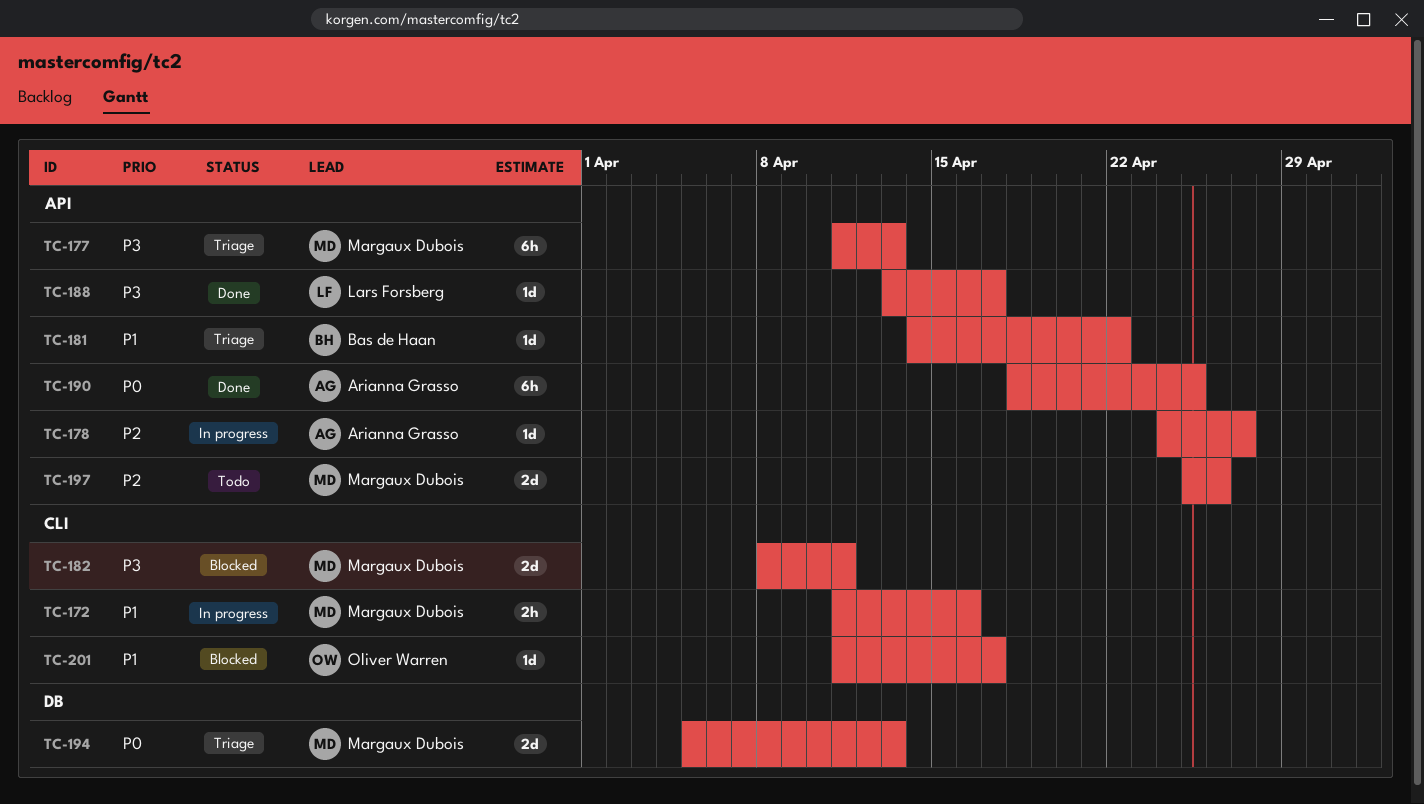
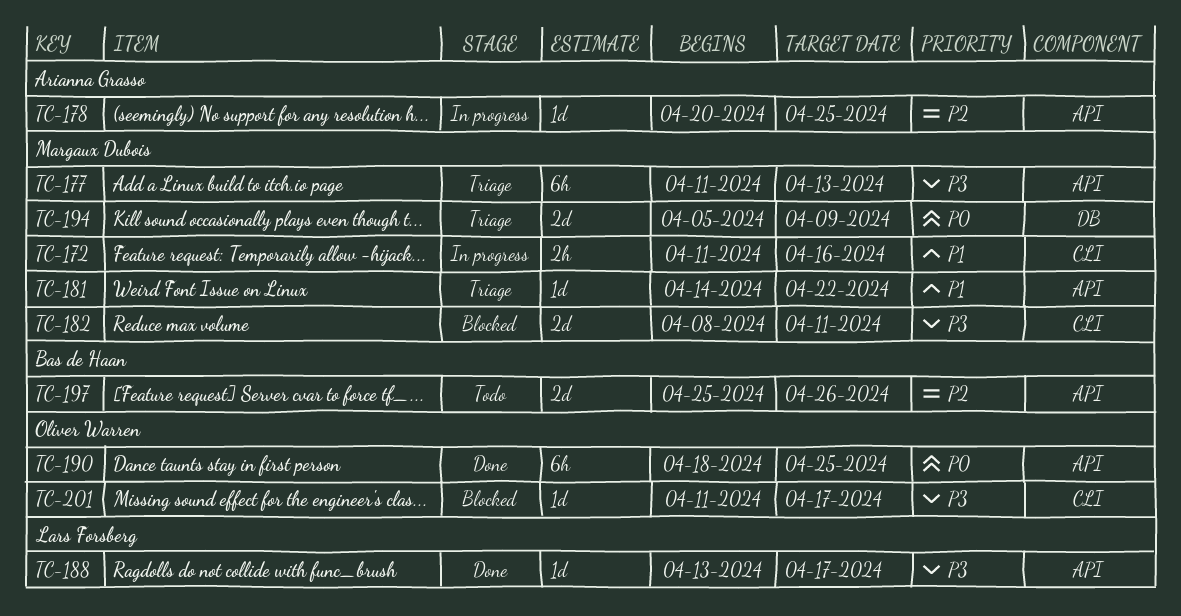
TC-178, start: Apr 24 -> Apr 20
TC-178, due: Apr 27 -> Apr 25
TC-181, owner: Bas de Haan -> Margaux Dubois
TC-190, owner: Arianna Grasso -> Oliver Warren
TC-194, due: Apr 13 -> Apr 9
TC-197, owner: Margaux Dubois -> Bas de Haan
TC-201, priority: P1 -> P3

